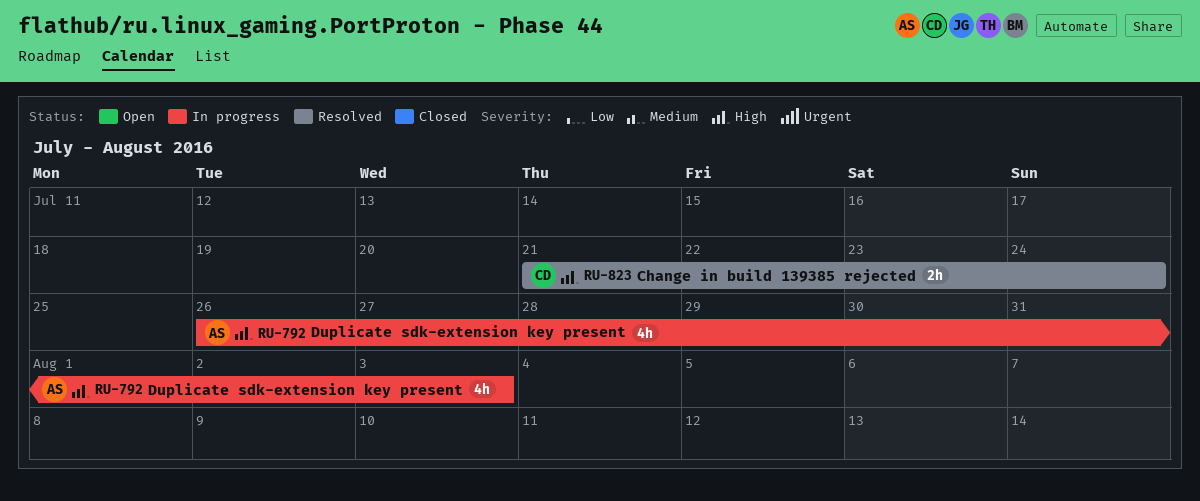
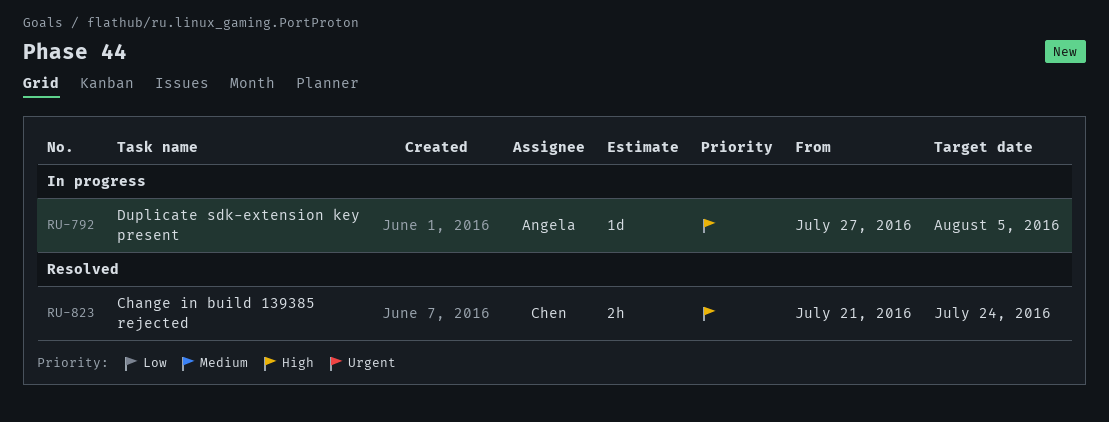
RU-792, estimate: 4h -> 1d
RU-792, start: Jul 26 -> Jul 27
RU-792, due: Aug 3 -> Aug 5

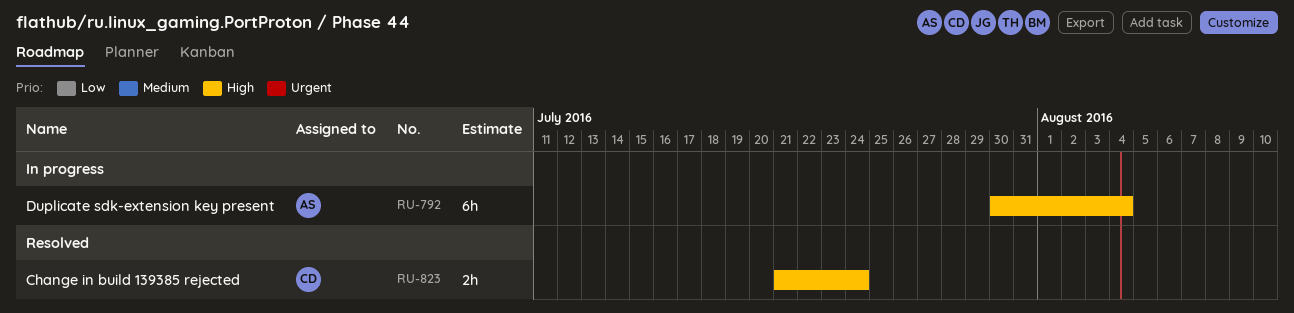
RU-792, estimate: 1d -> 6h
RU-792, start: Jul 27 -> Jul 30
RU-792, due: Aug 5 -> Aug 4

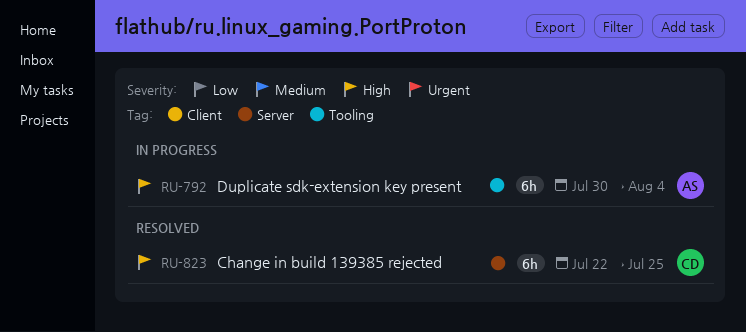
RU-823, estimate: 2h -> 6h
RU-823, start: Jul 21 -> Jul 22
RU-823, due: Jul 24 -> Jul 25

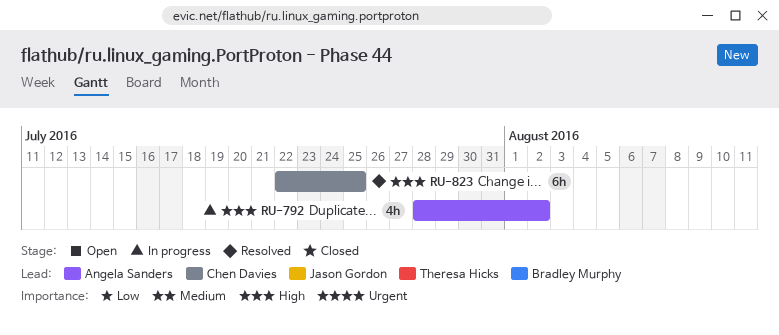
RU-792, estimate: 6h -> 4h
RU-792, start: Jul 30 -> Jul 28
RU-792, due: Aug 4 -> Aug 2

